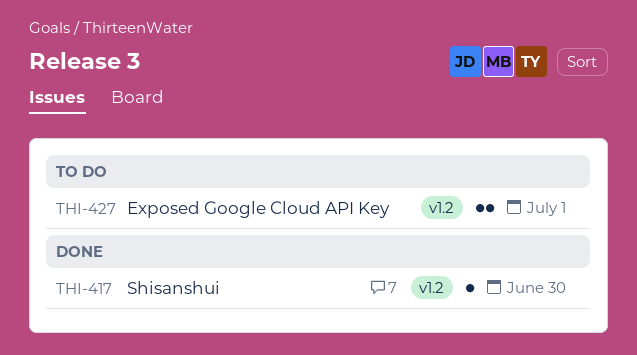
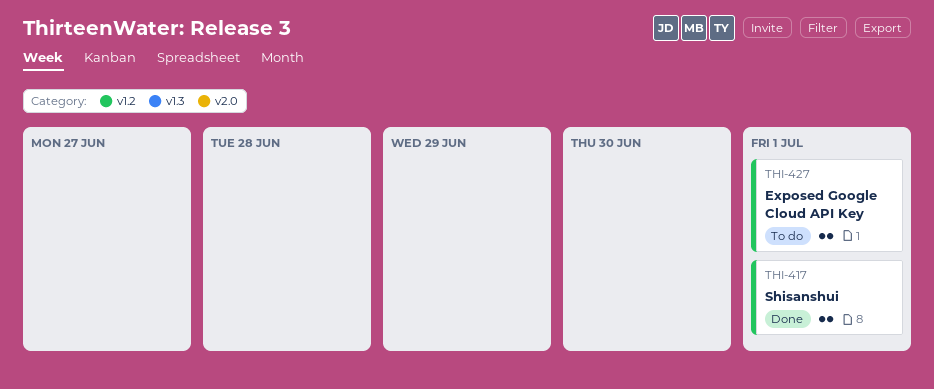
THI-417, estimate: 1 -> 2
THI-417, due: Jun 30 -> Jul 1

